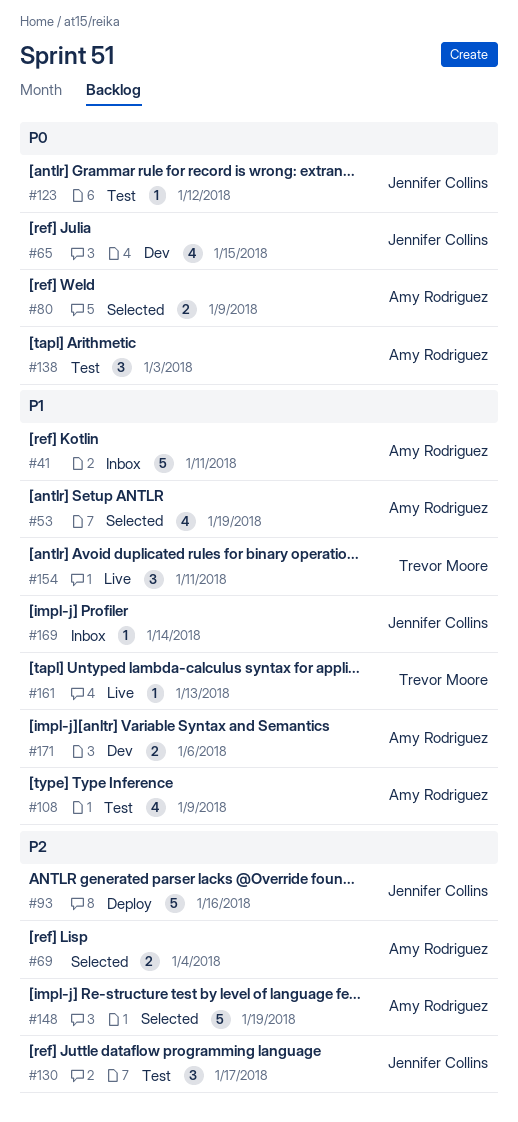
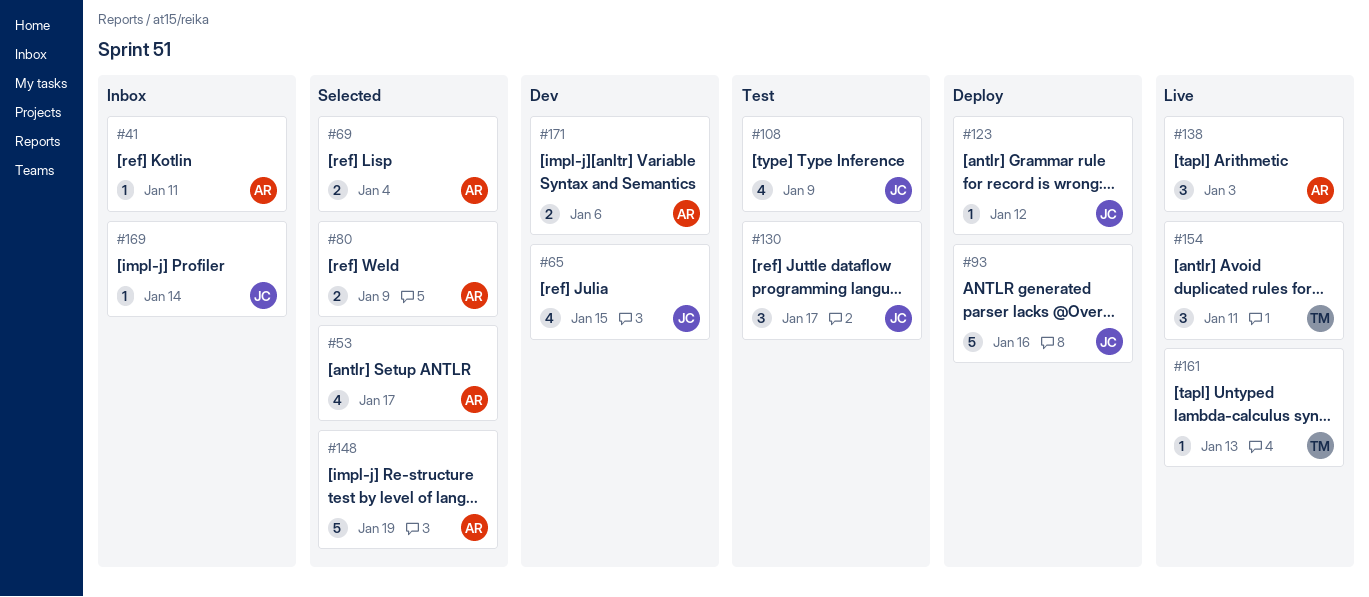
#41, estimate: 5 -> 1
#53, due: Jan 19 -> Jan 17
#108, owner: Amy Rodriguez -> Jennifer Collins
#123, status: Test -> Deploy
#138, status: Test -> Live

